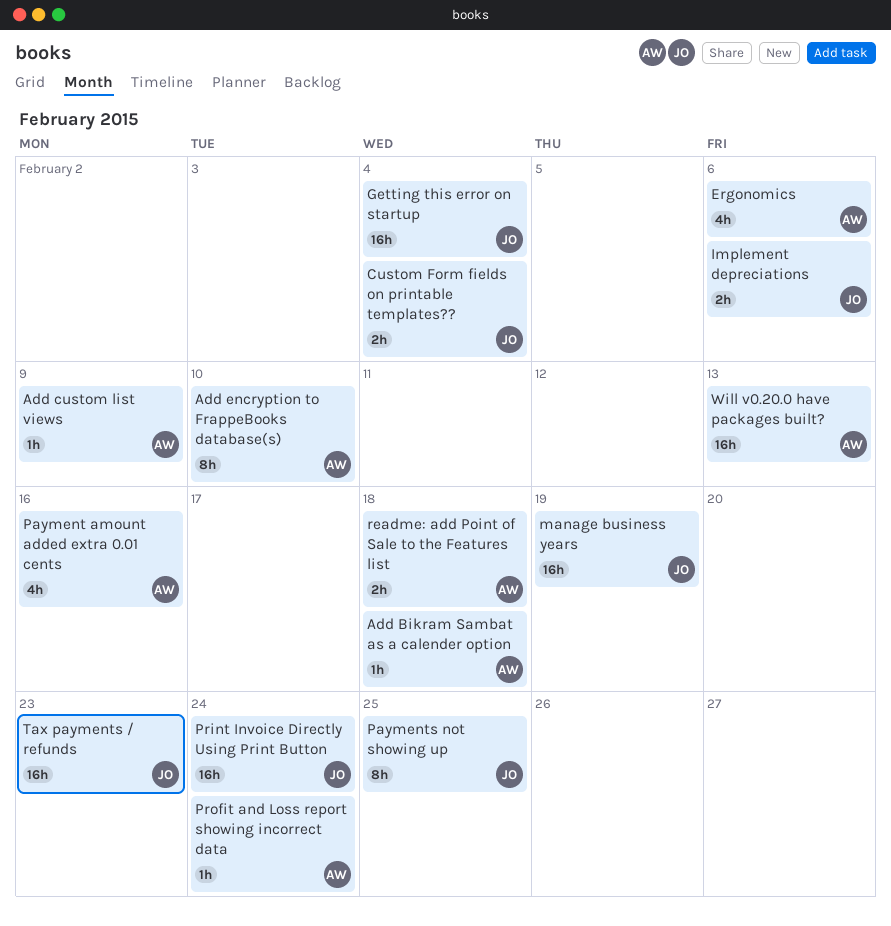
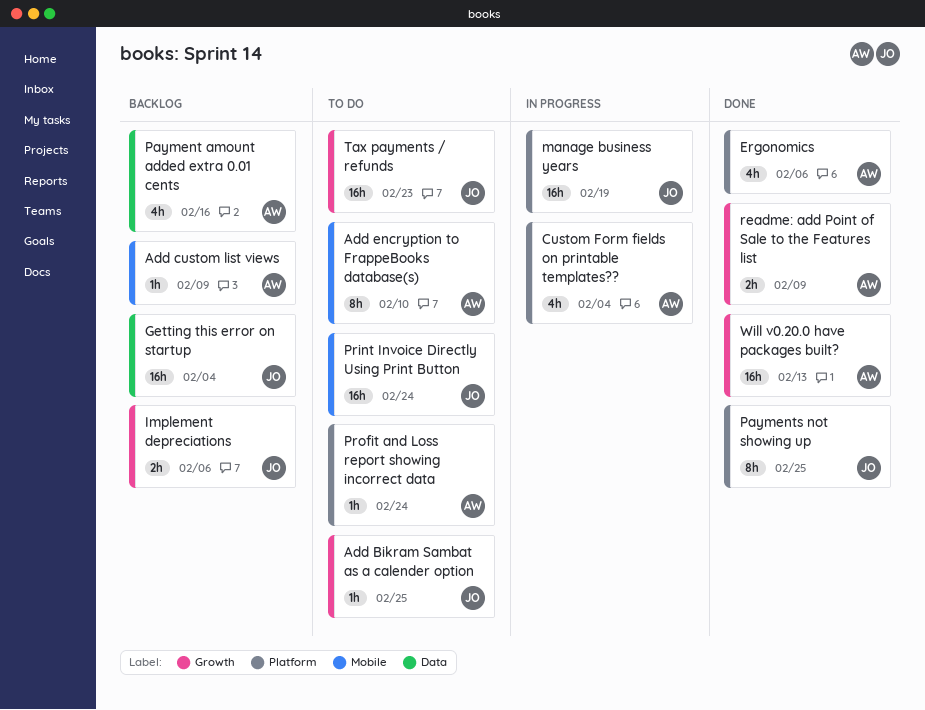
Add Bikram Sambat as a calender option, owner: AW -> JO
Add Bikram Sambat as a calender option, due: Feb 18 -> Feb 25
Custom Form fields on printable templates??, owner: JO -> AW
Custom Form fields on printable templates??, estimate: 2h -> 4h
readme: add Point of Sale to the Features list, due: Feb 18 -> Feb 9

